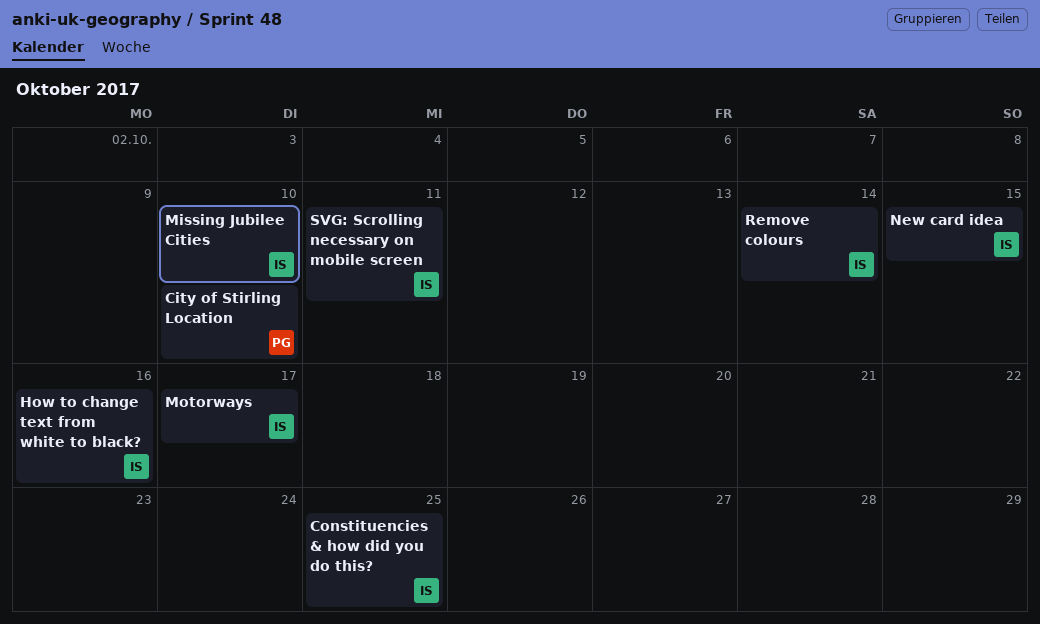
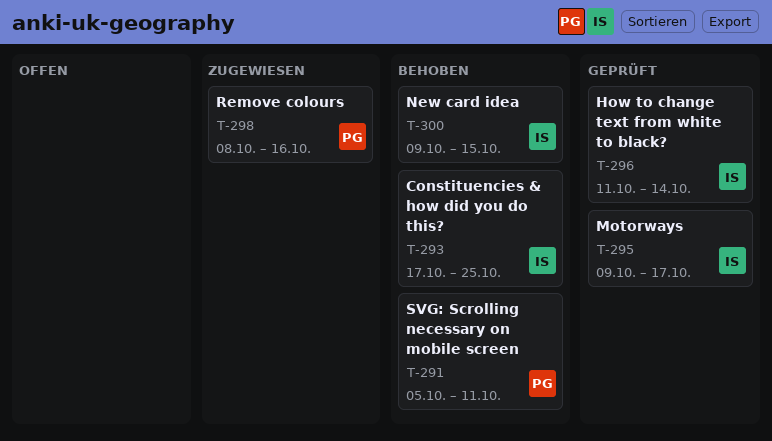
City of Stirling Location: present -> none
How to change text from white to black?, due: Oct 16 -> Oct 14
Missing Jubilee Cities: present -> none
Remove colours, owner: IS -> PG
Remove colours, due: Oct 14 -> Oct 16
SVG: Scrolling necessary on mobile screen, owner: IS -> PG

